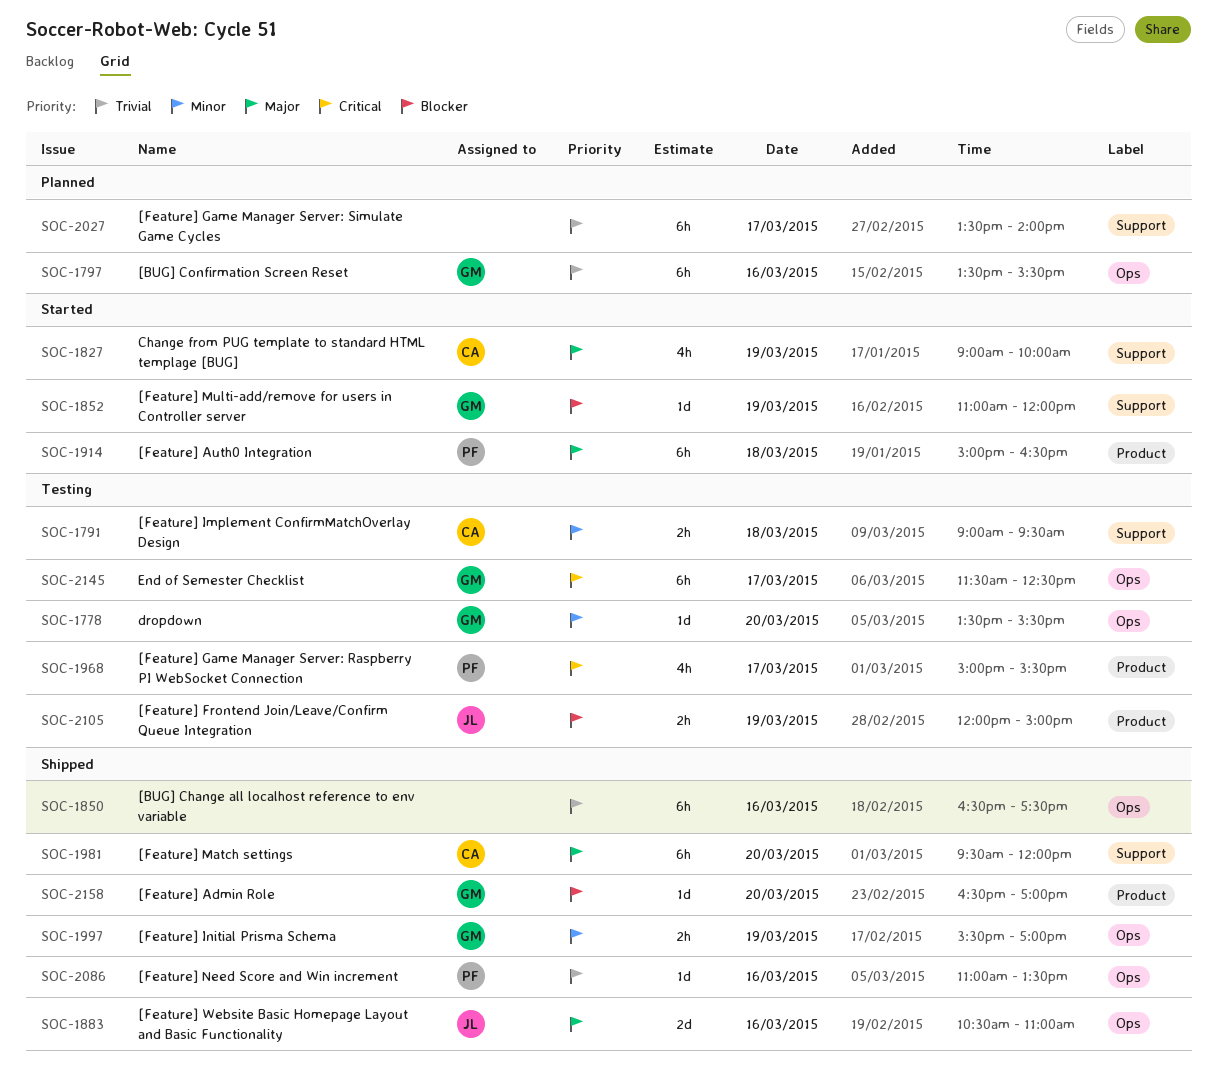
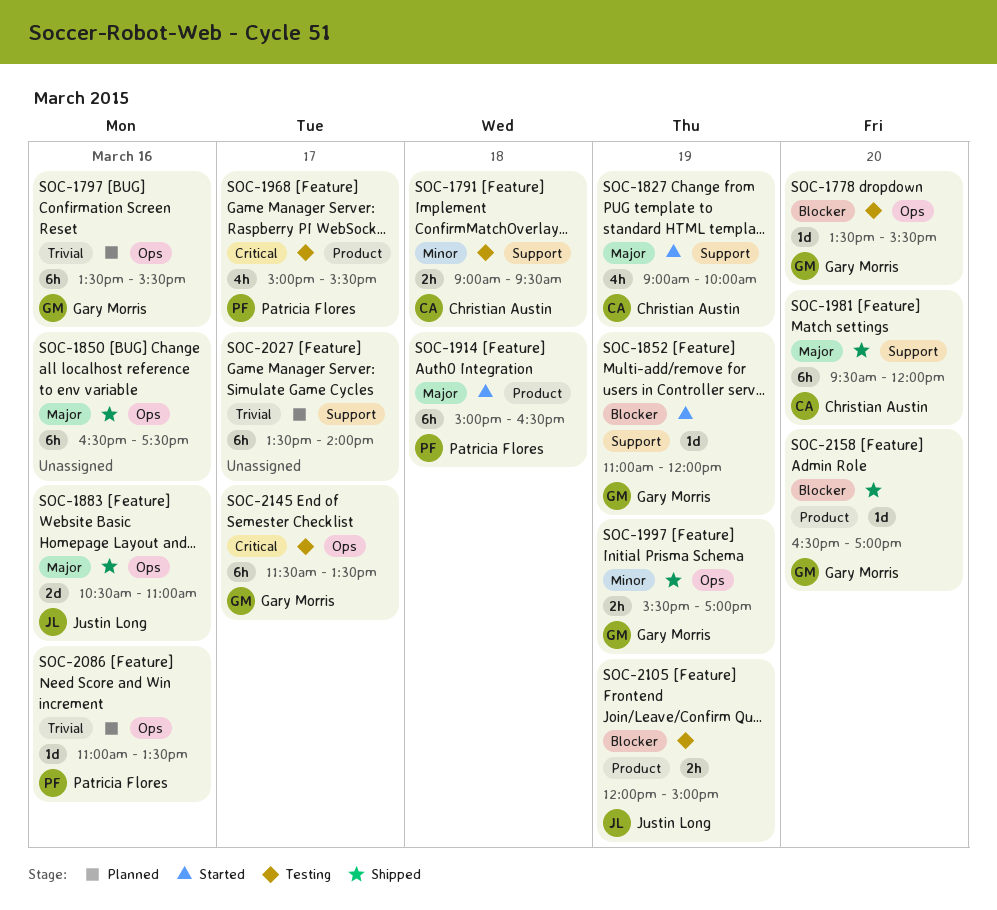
SOC-1778, priority: Minor -> Blocker
SOC-1850, priority: Trivial -> Major
SOC-2086, status: Shipped -> Planned
SOC-2145, ends: 12:30 -> 13:30

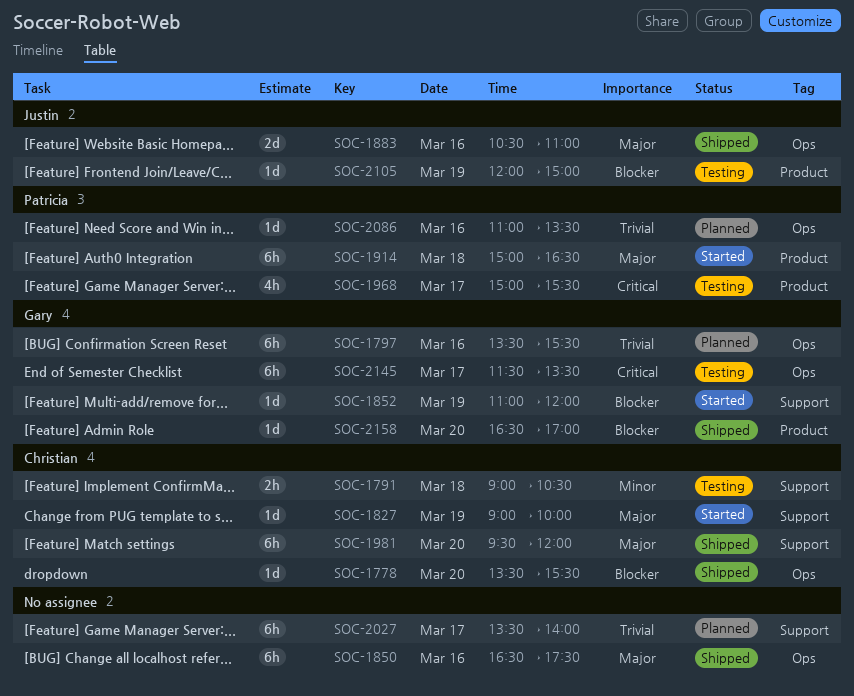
SOC-1778, status: Testing -> Shipped
SOC-1778, owner: Gary Morris -> Christian Austin
SOC-1791, ends: 09:30 -> 10:30
SOC-1827, estimate: 4h -> 1d
SOC-1997: present -> none
SOC-2105, estimate: 2h -> 1d

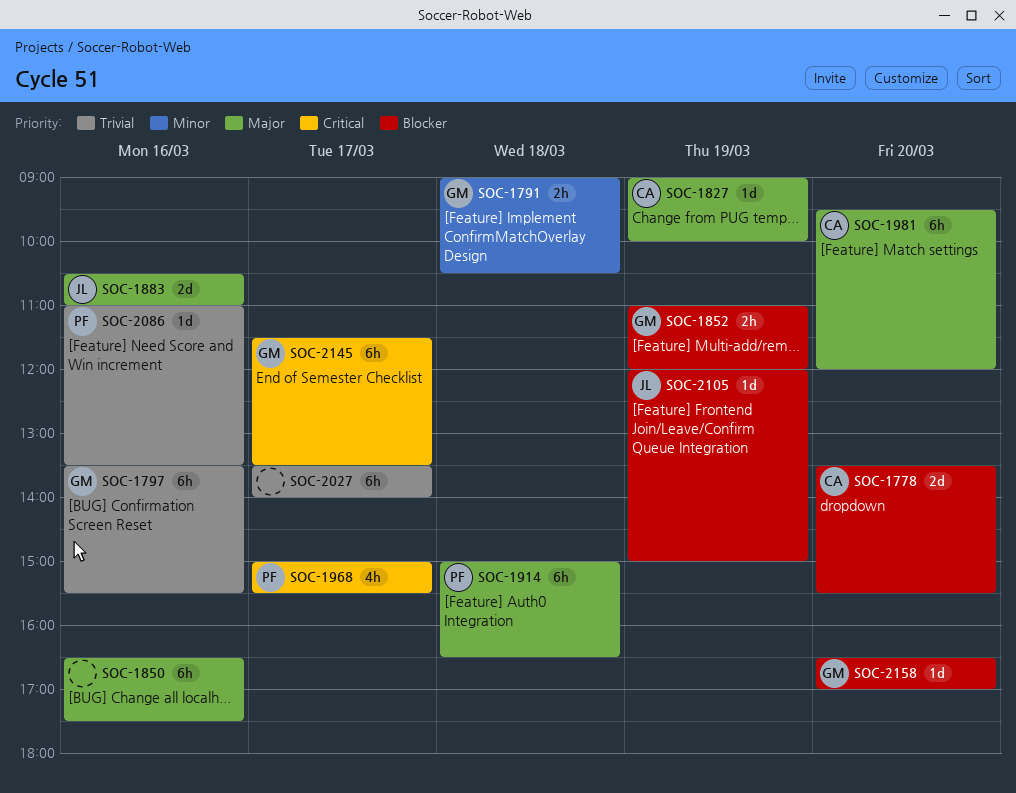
SOC-1778, estimate: 1d -> 2d
SOC-1791, owner: Christian -> Gary
SOC-1852, estimate: 1d -> 2h

